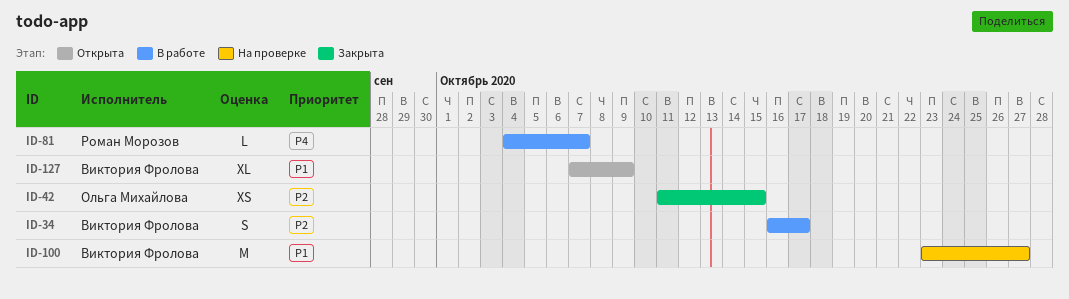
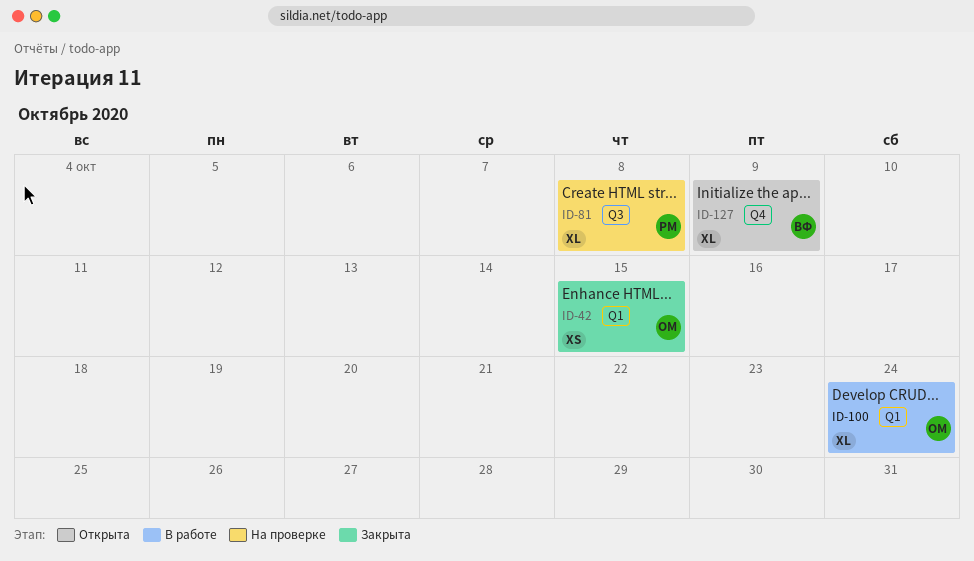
ID-34: present -> none
ID-81, status: В работе -> На проверке
ID-81, estimate: L -> XL
ID-81, due: Oct 7 -> Oct 8
ID-100, status: На проверке -> В работе
ID-100, owner: Виктория Фролова -> Ольга Михайлова
ID-100, estimate: M -> XL
ID-100, due: Oct 27 -> Oct 24

